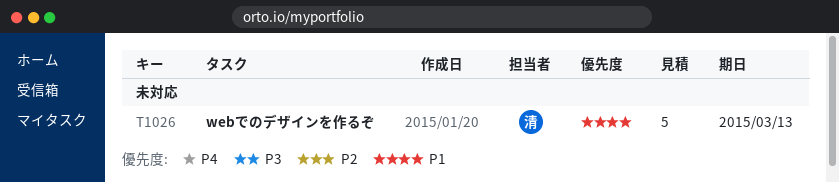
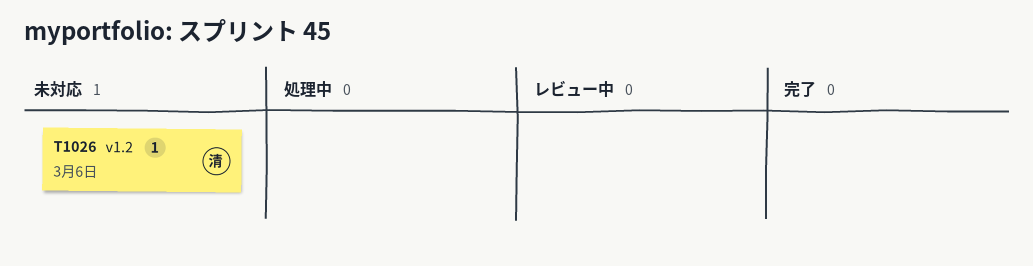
T1026, estimate: 5 -> 1
T1026, due: Mar 13 -> Mar 6

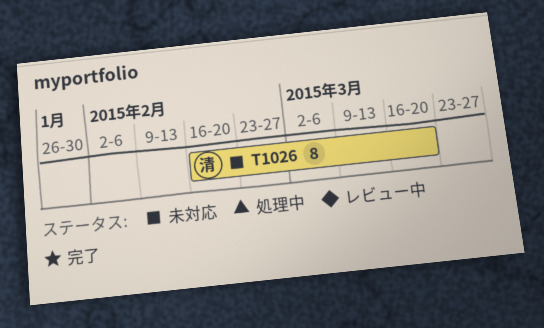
T1026, estimate: 1 -> 8
T1026, due: Mar 6 -> Mar 20

